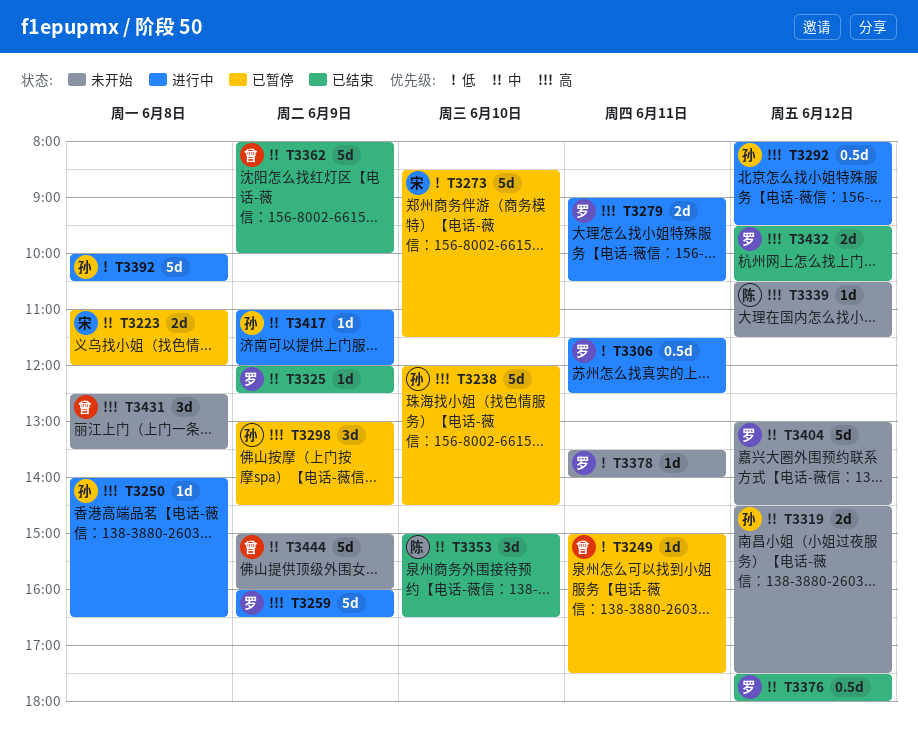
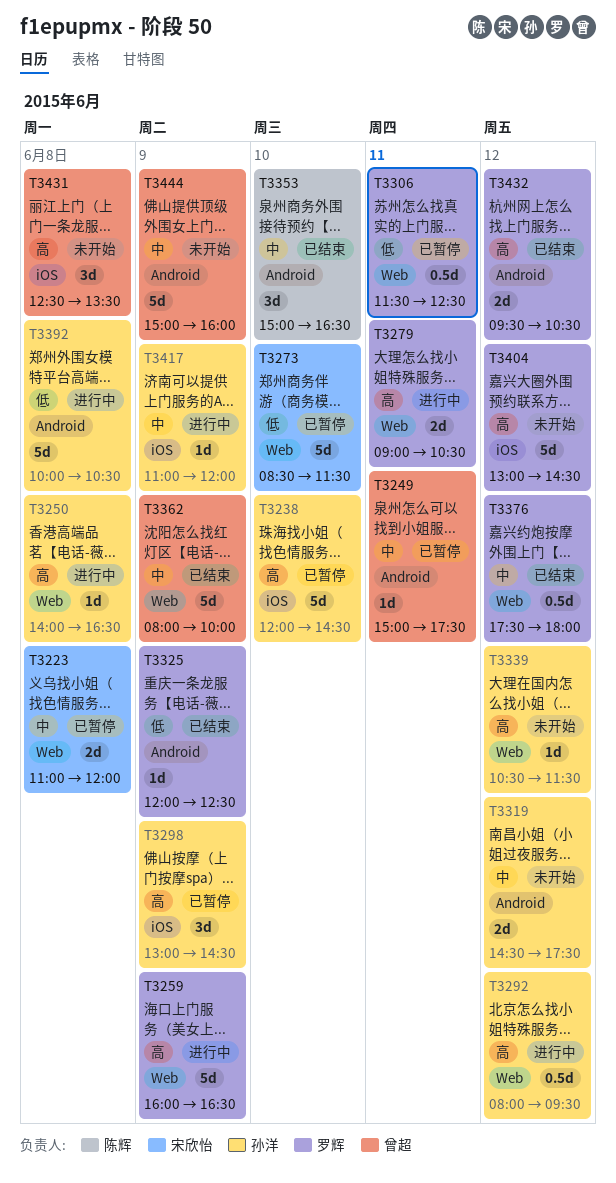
T3249, priority: 低 -> 中
T3306, status: 进行中 -> 已暂停
T3325, priority: 中 -> 低
T3339, owner: 陈辉 -> 孙洋
T3378: present -> none
T3404, priority: 中 -> 高

